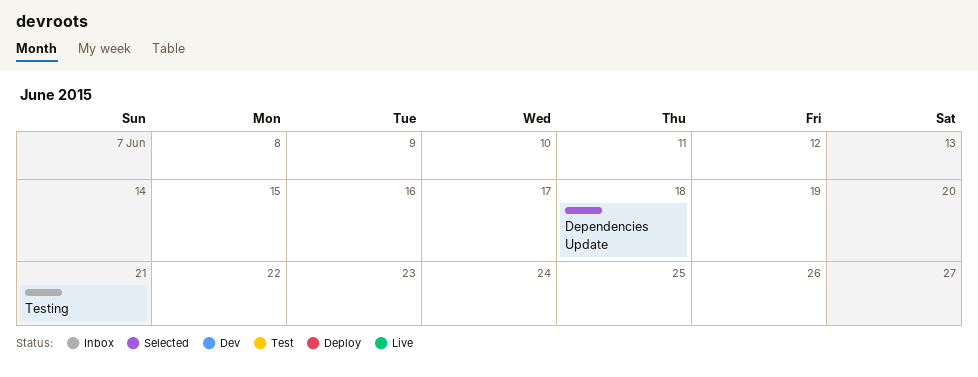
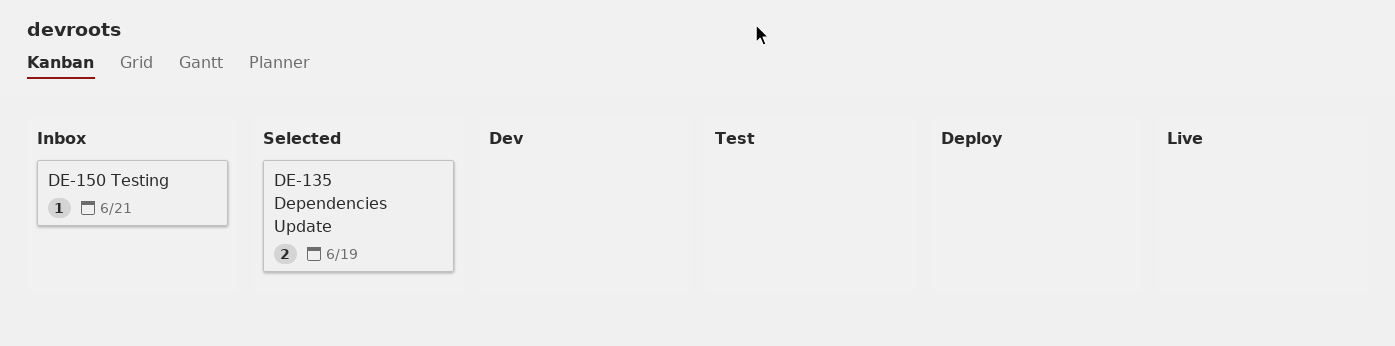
Dependencies Update, due: Jun 18 -> Jun 19

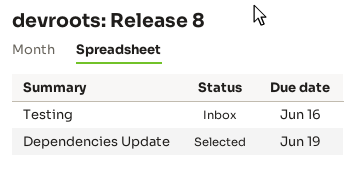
Testing, due: Jun 21 -> Jun 16

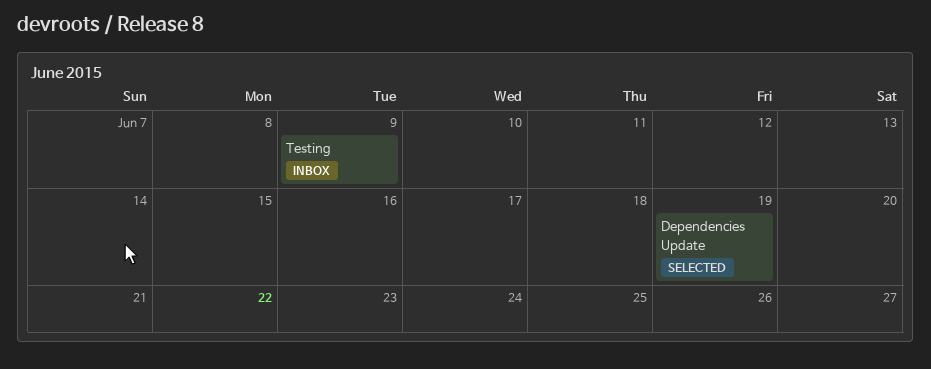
Testing, due: Jun 16 -> Jun 9

